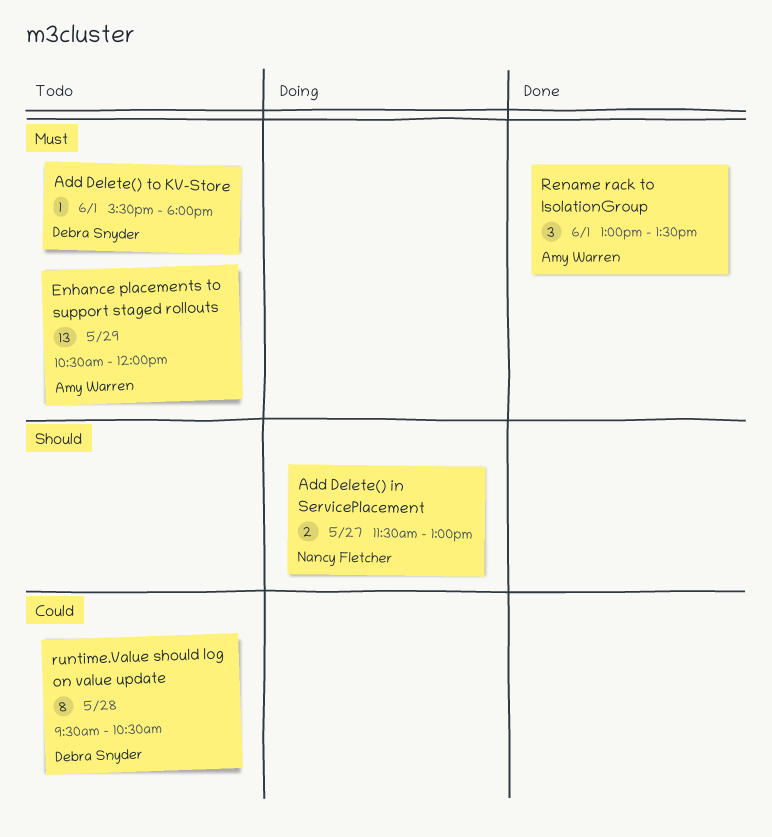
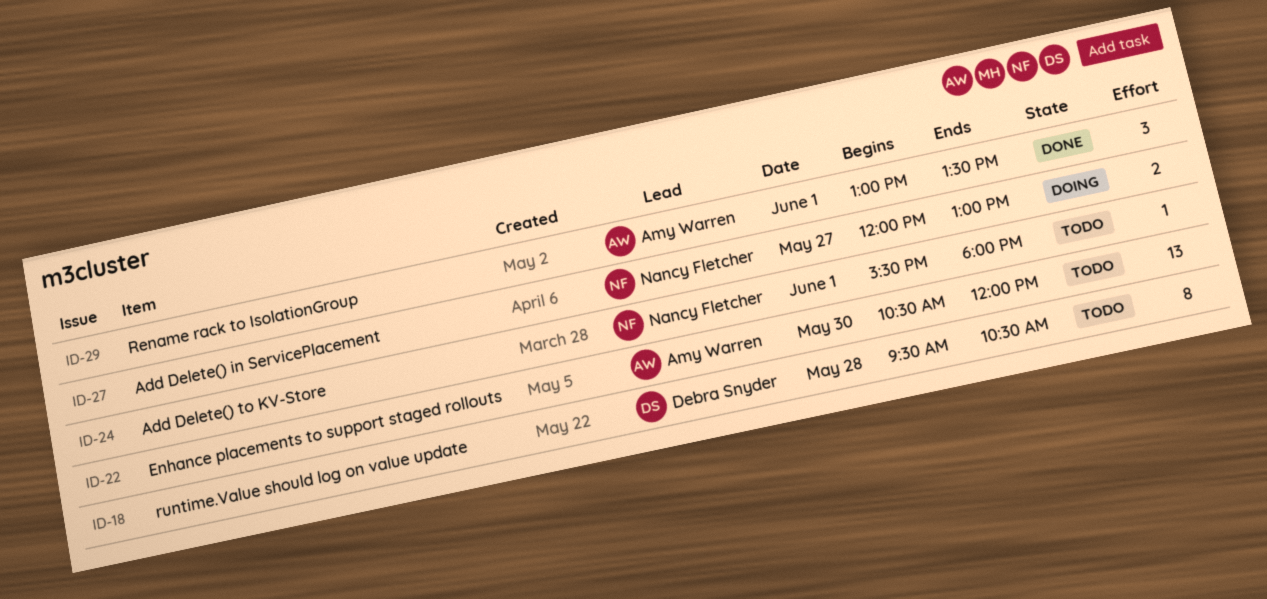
Add Delete() in ServicePlacement, begins: 11:30 -> 12:00
Add Delete() to KV-Store, owner: Debra Snyder -> Nancy Fletcher
Enhance placements to support staged rollouts, day: May 29 -> May 30

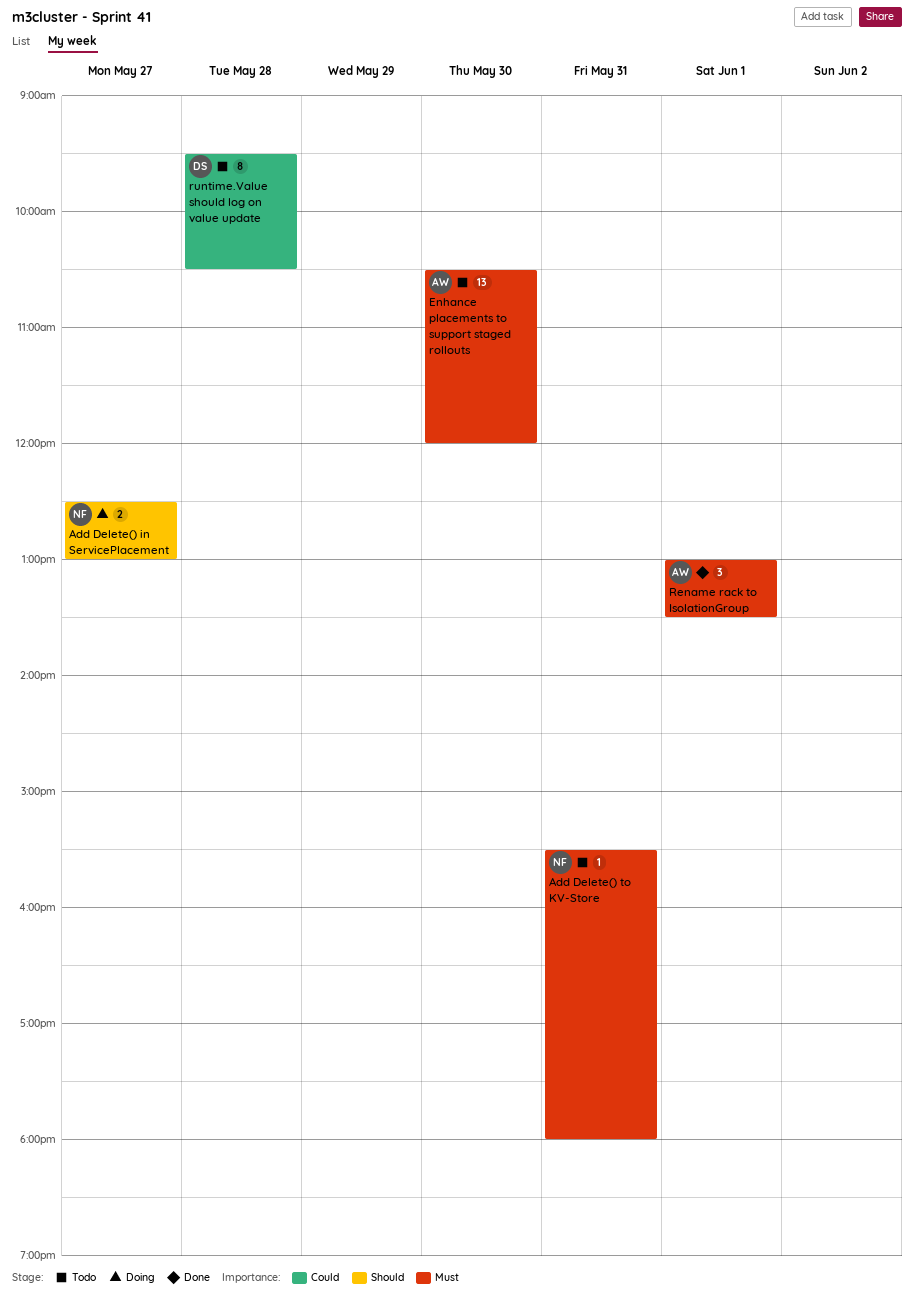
Add Delete() in ServicePlacement, begins: 12:00 -> 12:30
Add Delete() to KV-Store, day: Jun 1 -> May 31

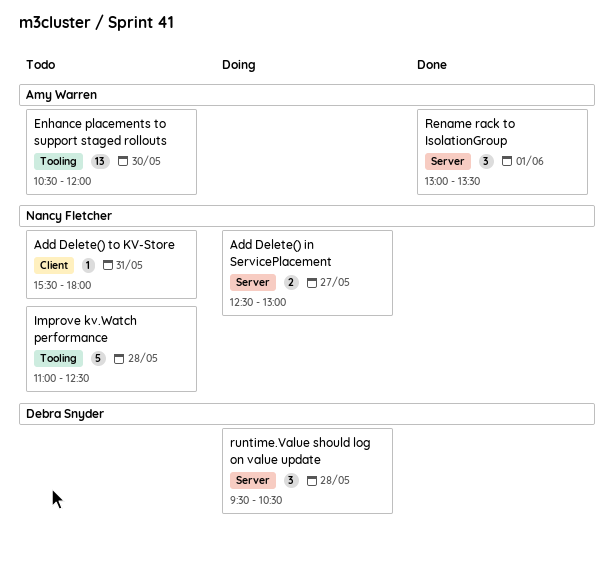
Improve kv.Watch performance: none -> present
runtime.Value should log on value update, status: Todo -> Doing
runtime.Value should log on value update, estimate: 8 -> 3

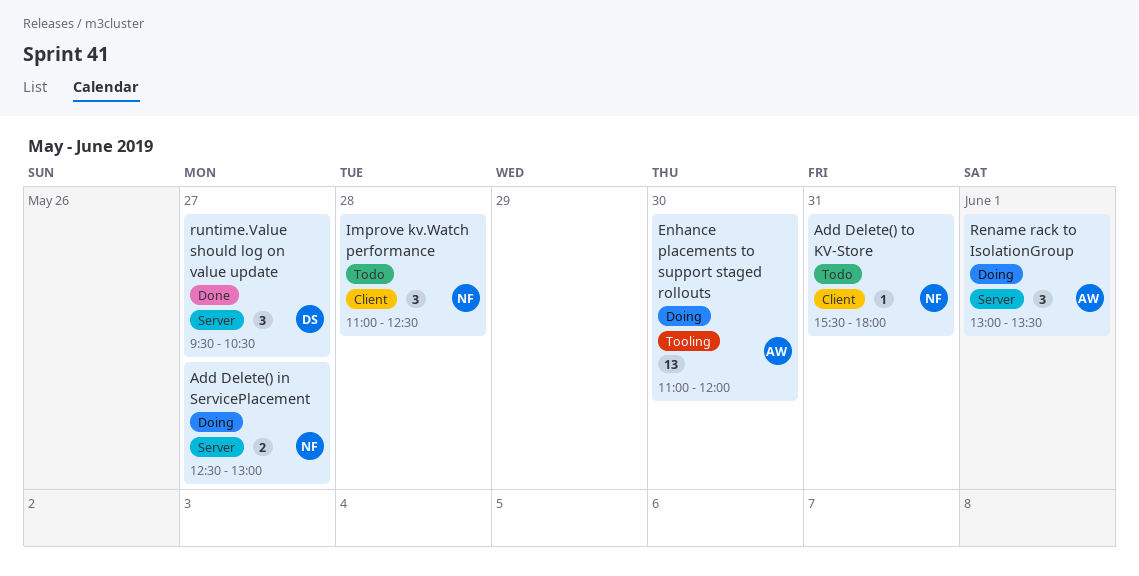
Enhance placements to support staged rollouts, status: Todo -> Doing
Enhance placements to support staged rollouts, begins: 10:30 -> 11:00
Improve kv.Watch performance, label: Tooling -> Client
Improve kv.Watch performance, estimate: 5 -> 3
Rename rack to IsolationGroup, status: Done -> Doing
runtime.Value should log on value update, status: Doing -> Done
runtime.Value should log on value update, day: May 28 -> May 27

